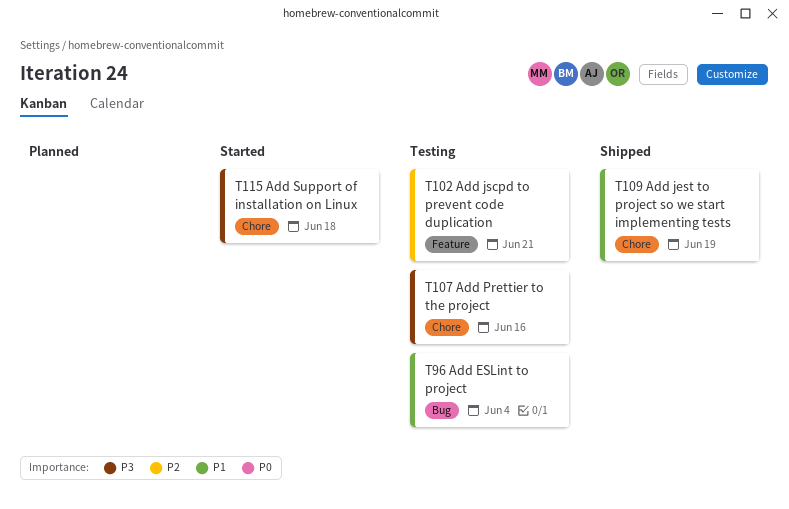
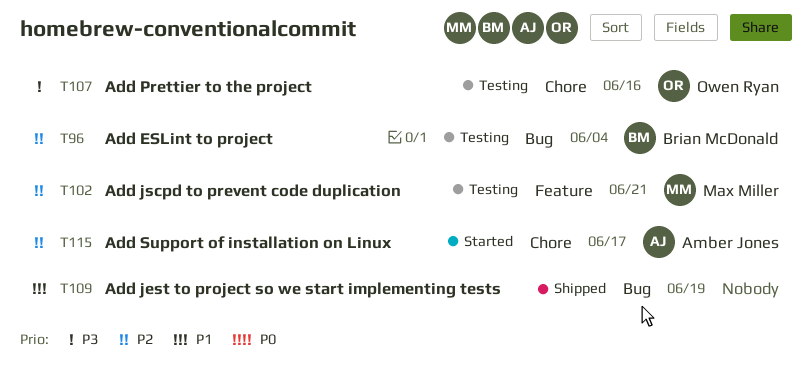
T96, priority: P1 -> P2
T109, label: Chore -> Bug
T115, priority: P3 -> P2
T115, due: Jun 18 -> Jun 17

